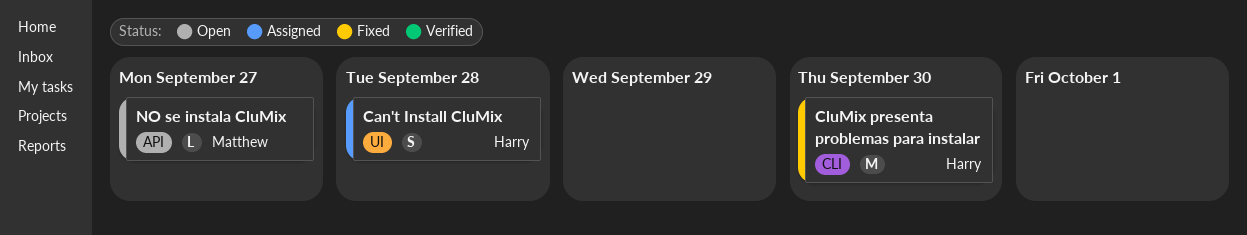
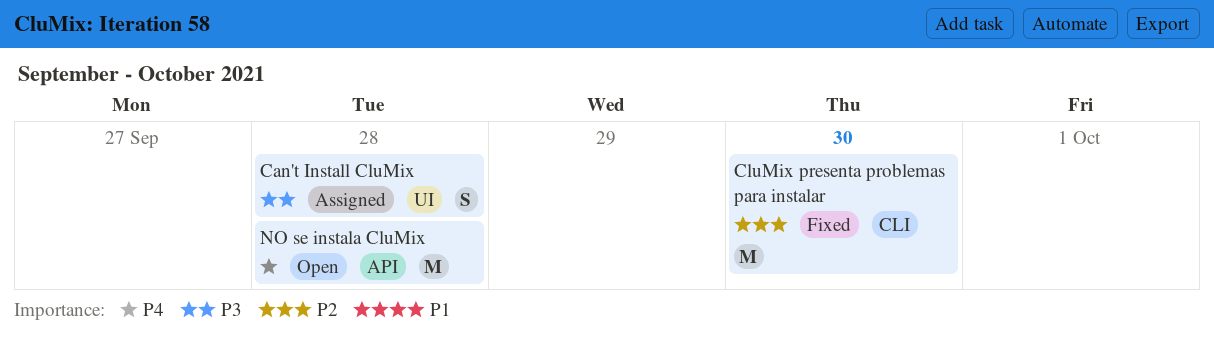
NO se instala CluMix, estimate: L -> M
NO se instala CluMix, due: Sep 27 -> Sep 28

